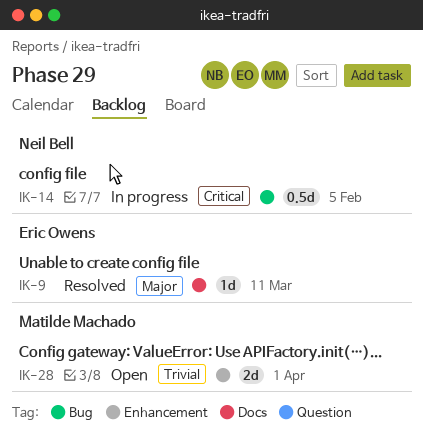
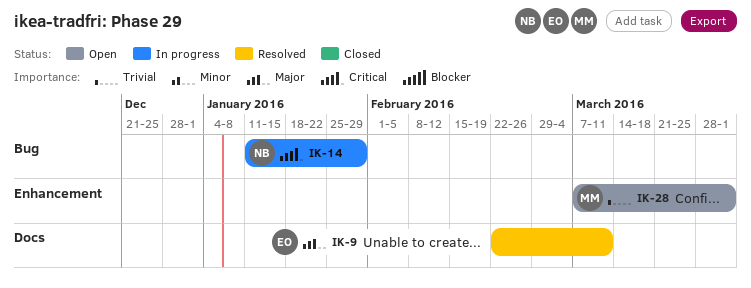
IK-14, due: Feb 5 -> Jan 29

